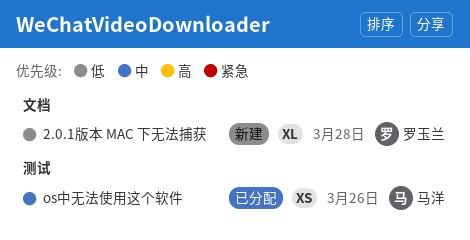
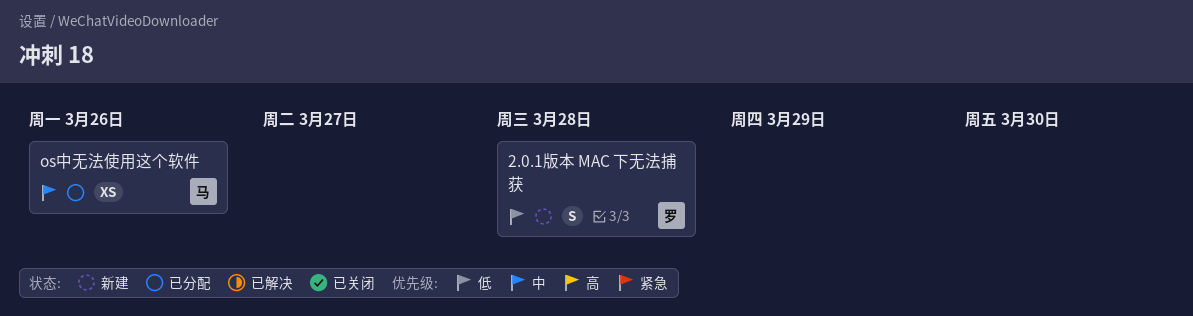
2.0.1版本 MAC 下无法捕获, estimate: XL -> S

